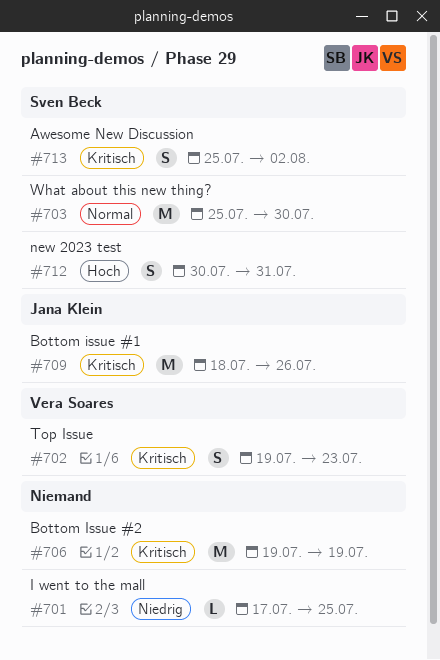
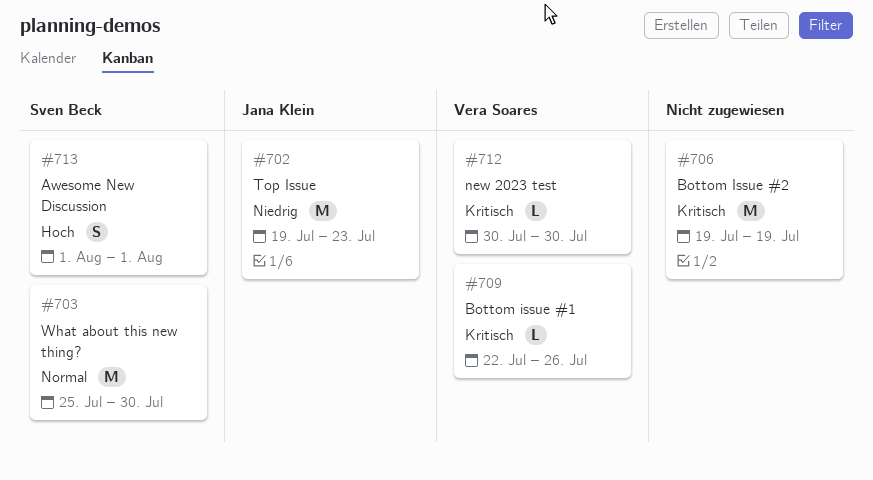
#701: present -> none
#702, owner: Vera Soares -> Jana Klein
#702, priority: Kritisch -> Niedrig
#702, estimate: S -> M
#709, owner: Jana Klein -> Vera Soares
#709, estimate: M -> L
#709, start: Jul 18 -> Jul 22
#712, owner: Sven Beck -> Vera Soares
#712, priority: Hoch -> Kritisch
#712, estimate: S -> L
#712, due: Jul 31 -> Jul 30
#713, priority: Kritisch -> Hoch
#713, start: Jul 25 -> Aug 1
#713, due: Aug 2 -> Aug 1

